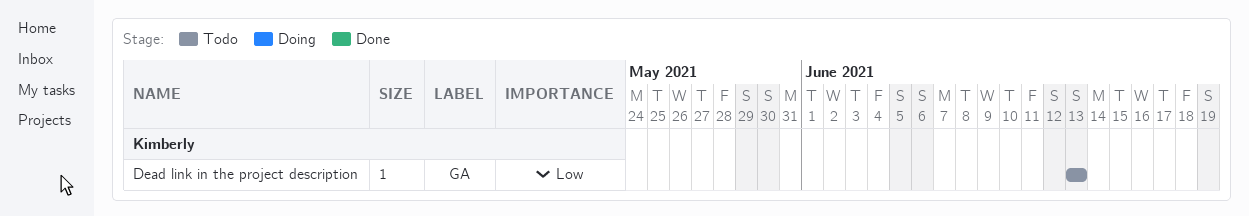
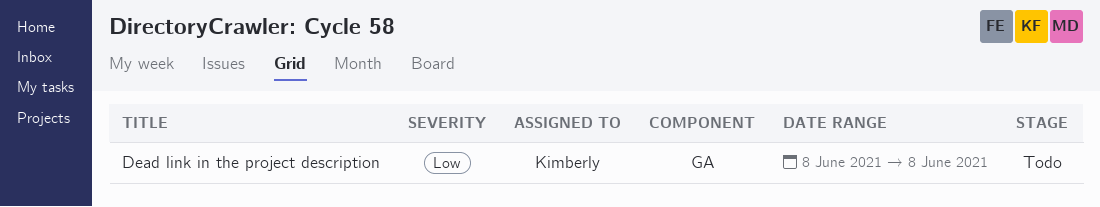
Dead link in the project description, start: Jun 13 -> Jun 8
Dead link in the project description, due: Jun 13 -> Jun 8

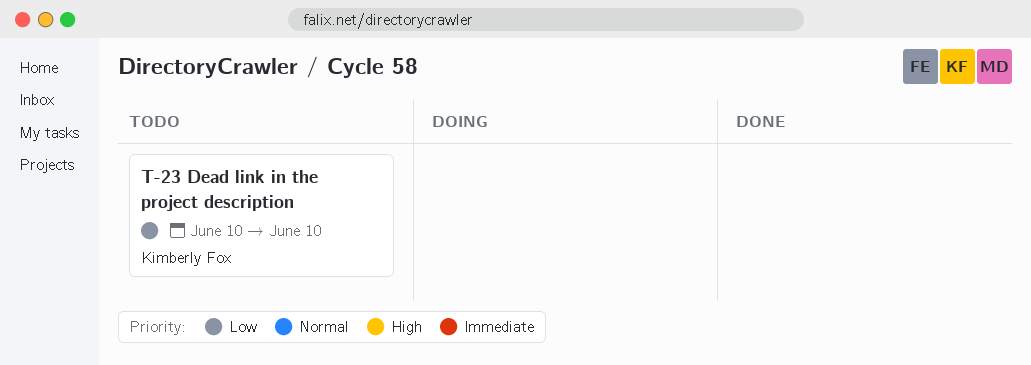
Dead link in the project description, start: Jun 8 -> Jun 10
Dead link in the project description, due: Jun 8 -> Jun 10

